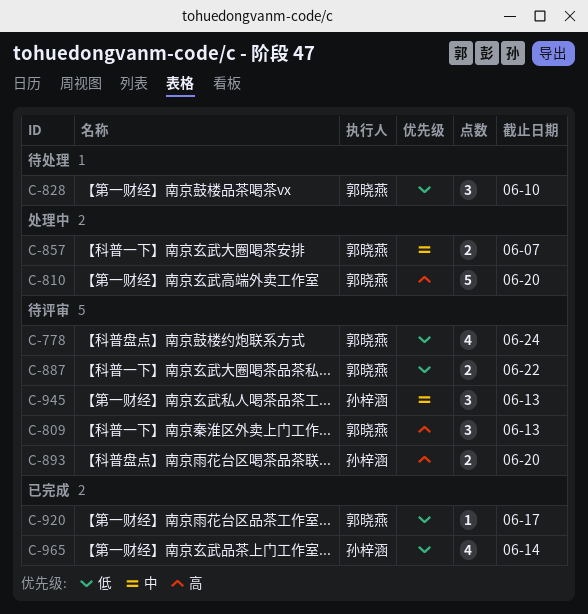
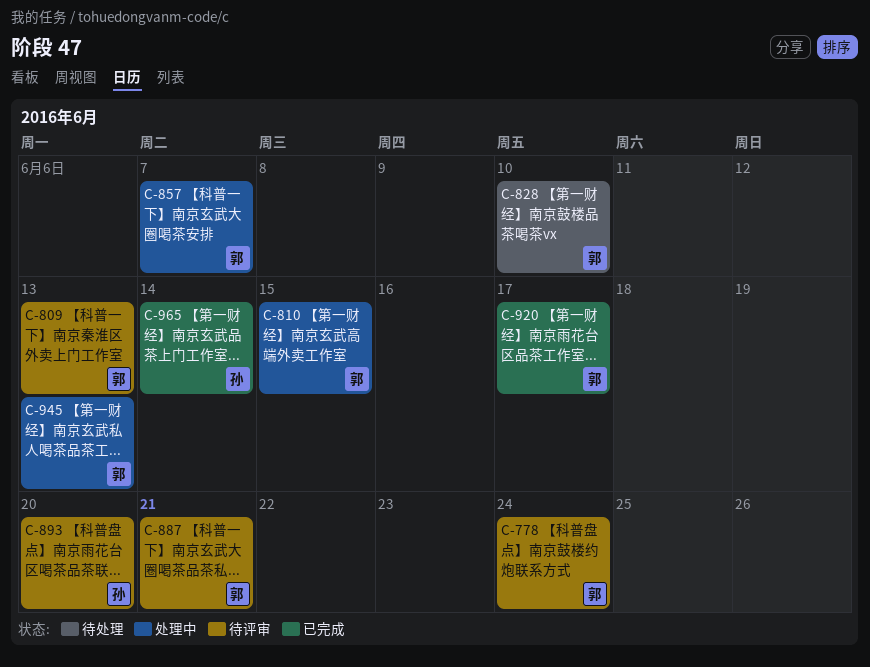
C-810, due: Jun 20 -> Jun 15
C-887, due: Jun 22 -> Jun 21
C-945, status: 待评审 -> 处理中
C-945, owner: 孙梓涵 -> 郭晓燕

